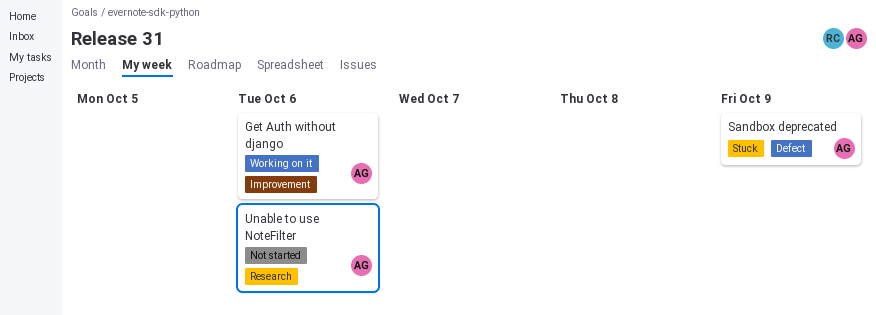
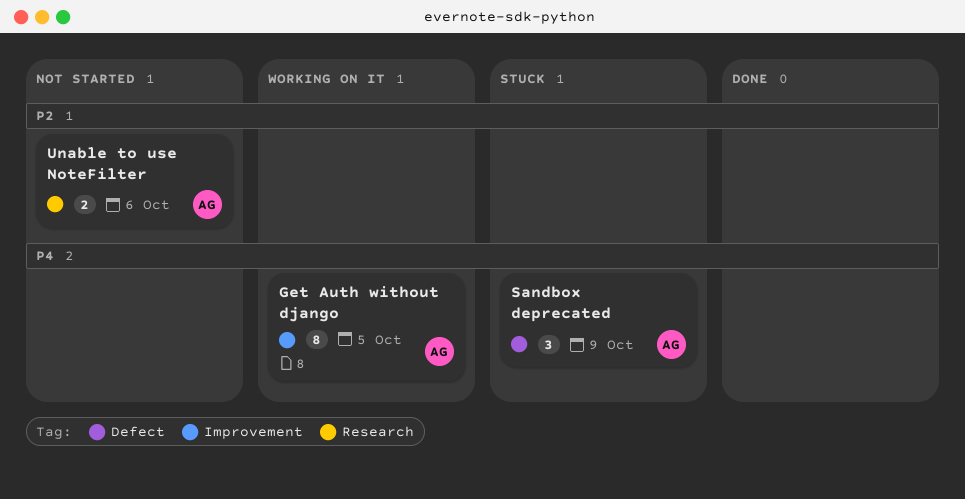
Get Auth without django, due: Oct 6 -> Oct 5

